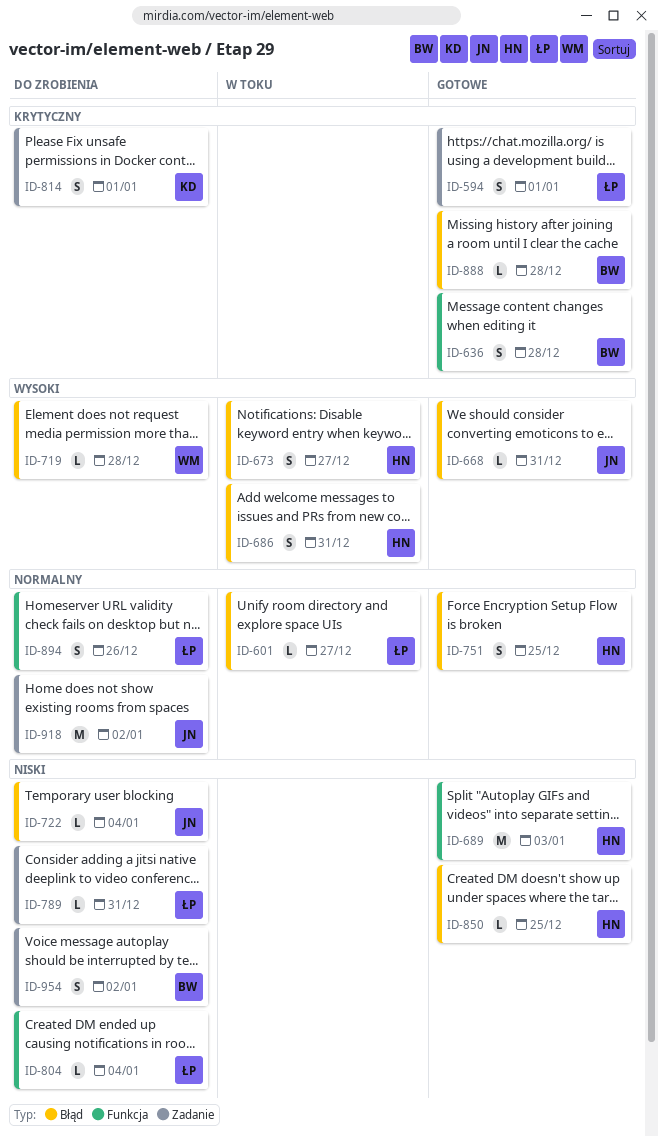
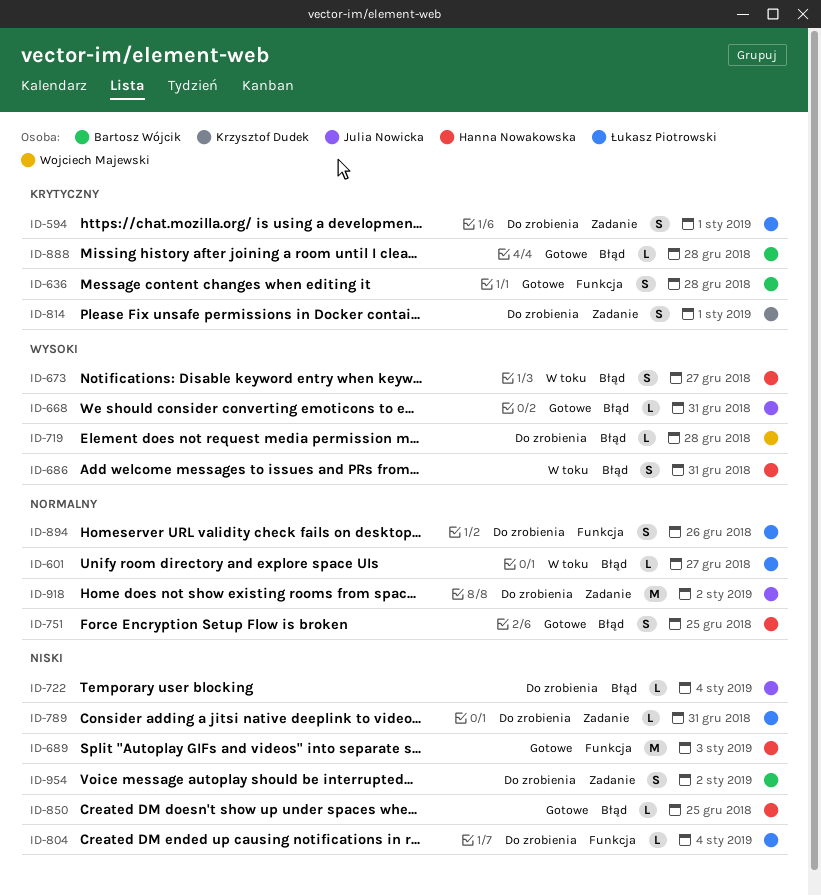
ID-594, status: Gotowe -> Do zrobienia

